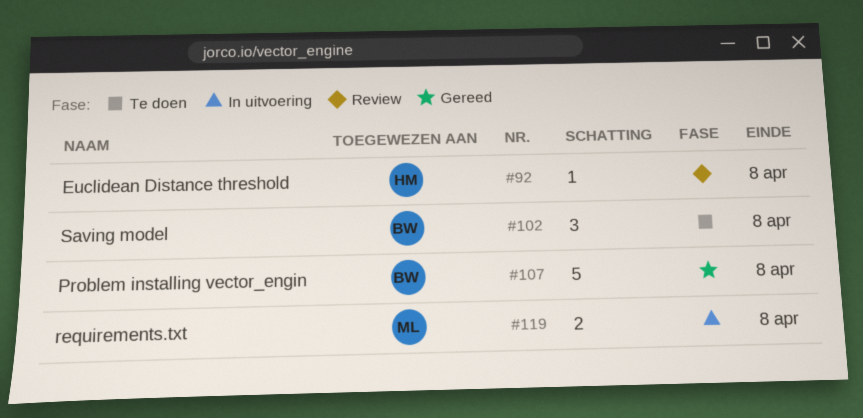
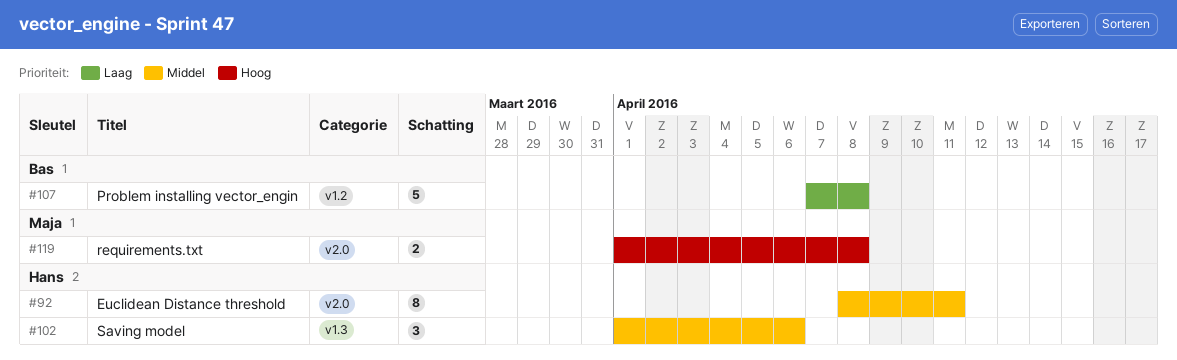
#92, estimate: 1 -> 8
#92, due: Apr 8 -> Apr 11
#102, owner: Bas -> Hans
#102, due: Apr 8 -> Apr 6

